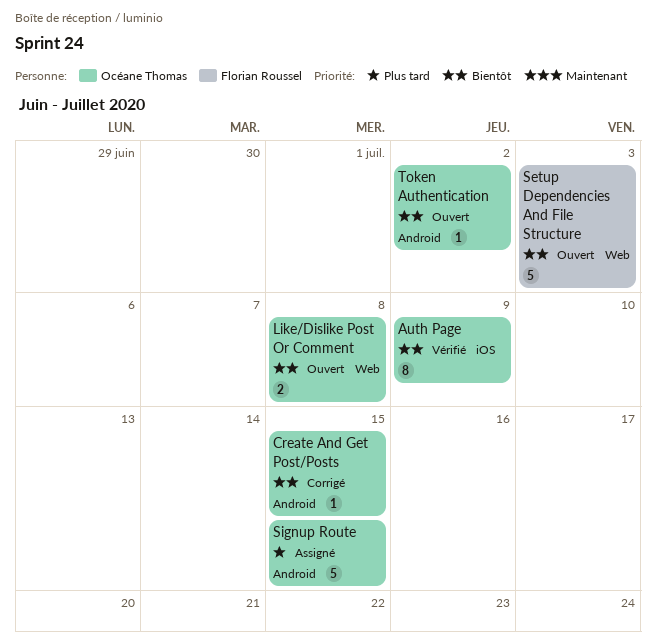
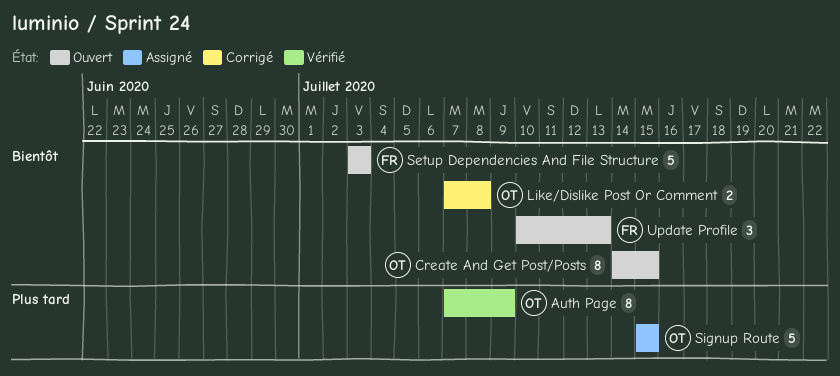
Auth Page, priority: Bientôt -> Plus tard
Create And Get Post/Posts, status: Corrigé -> Ouvert
Create And Get Post/Posts, estimate: 1 -> 8
Like/Dislike Post Or Comment, status: Ouvert -> Corrigé
Token Authentication: present -> none
Update Profile: none -> present

